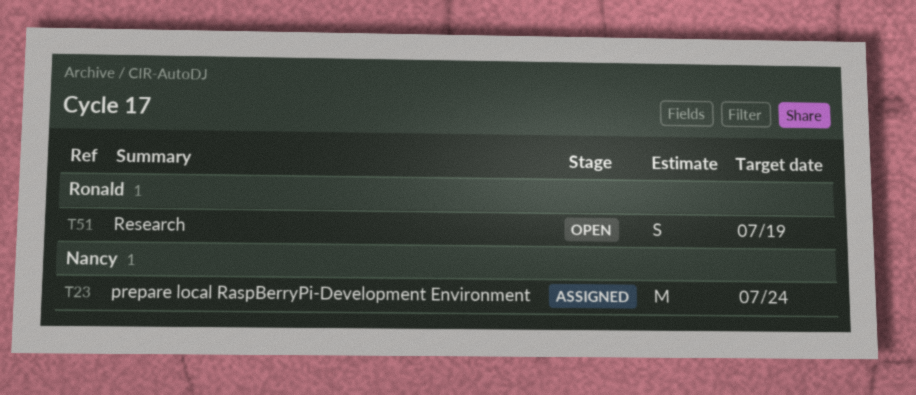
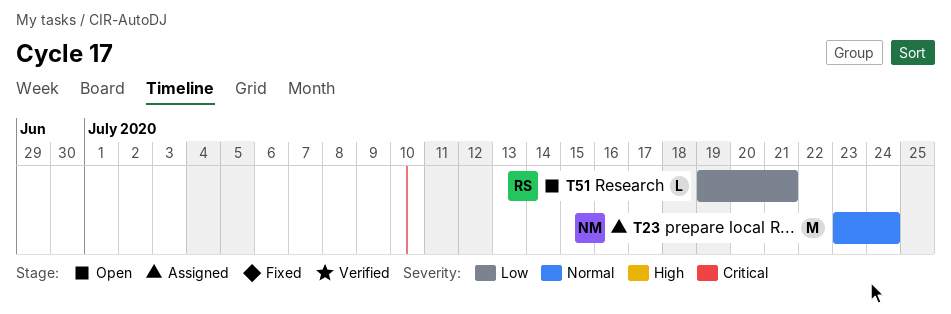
T51, estimate: S -> L
T51, due: Jul 19 -> Jul 21

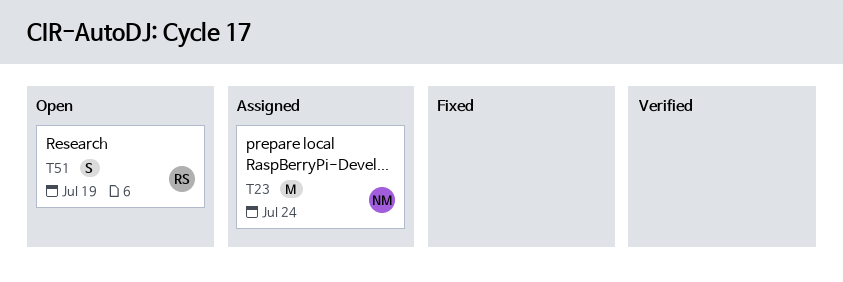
T51, estimate: L -> S
T51, due: Jul 21 -> Jul 19

